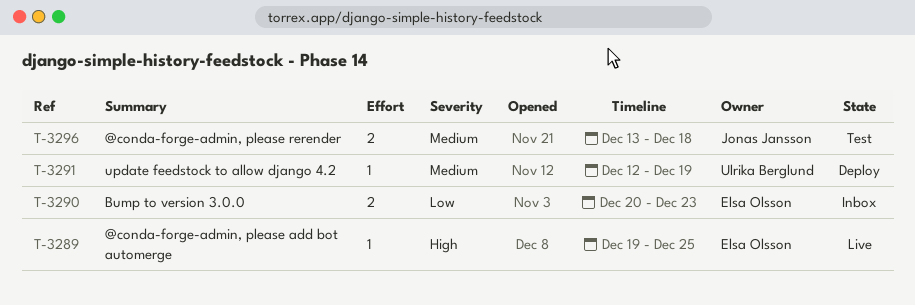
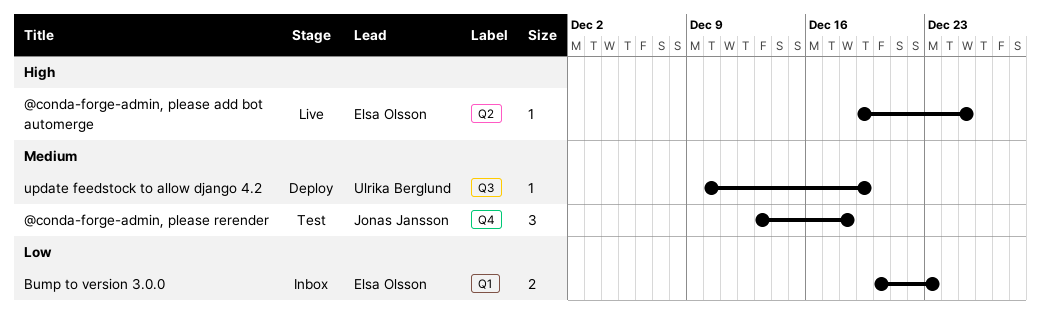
@conda-forge-admin, please rerender, estimate: 2 -> 3
update feedstock to allow django 4.2, start: Dec 12 -> Dec 10

